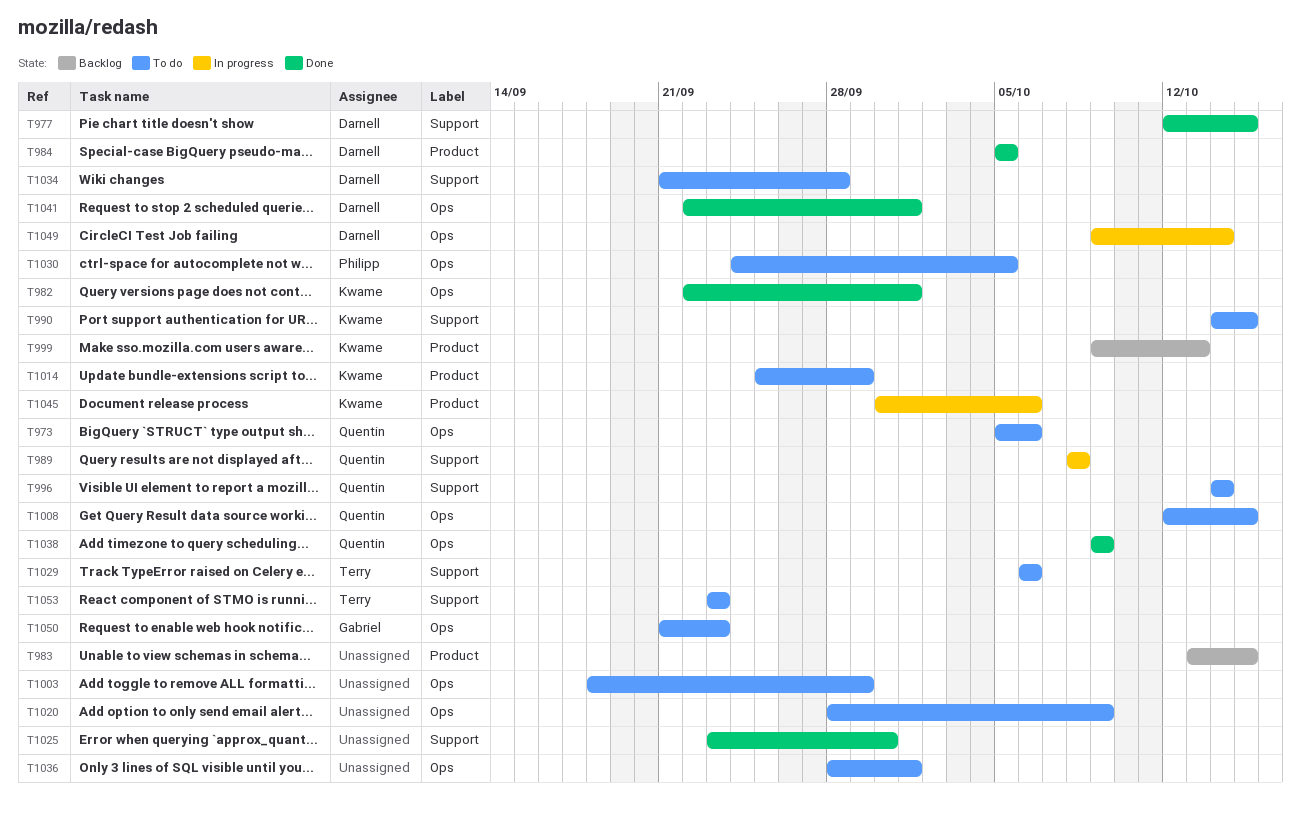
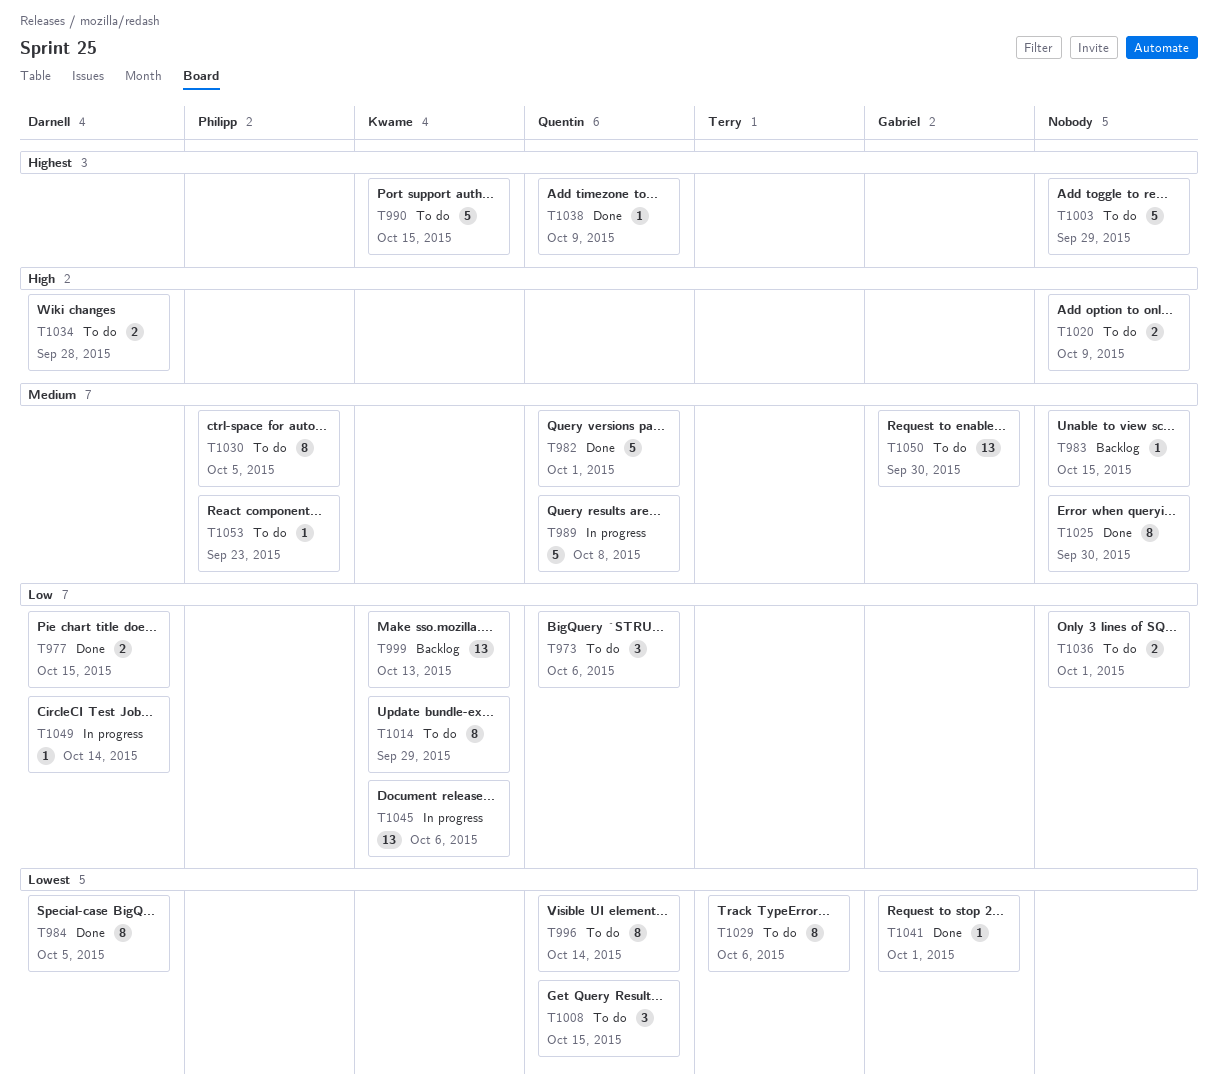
T982, owner: Kwame -> Quentin
T1041, owner: Darnell -> Gabriel
T1050, due: Sep 23 -> Sep 30
T1053, owner: Terry -> Philipp

